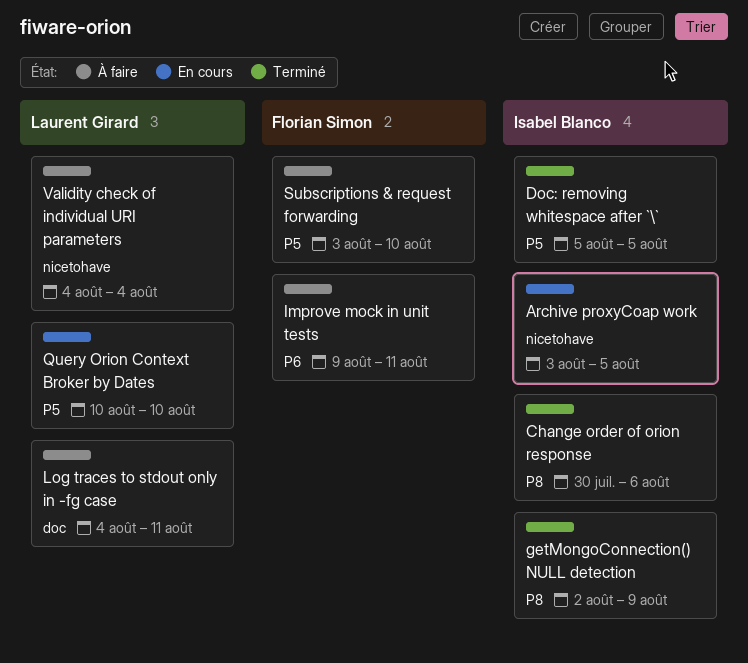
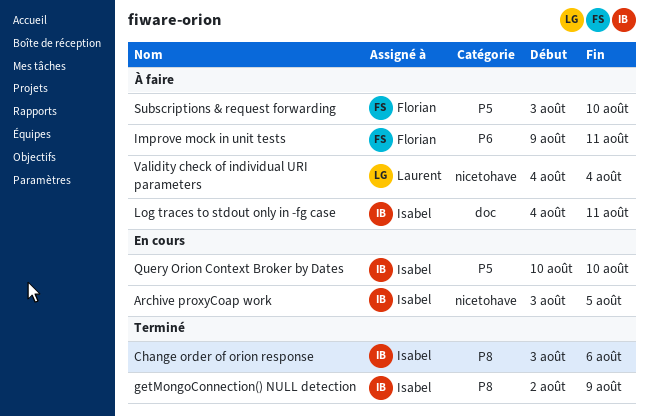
Change order of orion response, start: Jul 30 -> Aug 3
Doc: removing whitespace after `\`: present -> none
Log traces to stdout only in -fg case, owner: Laurent Girard -> Isabel Blanco
Query Orion Context Broker by Dates, owner: Laurent Girard -> Isabel Blanco

